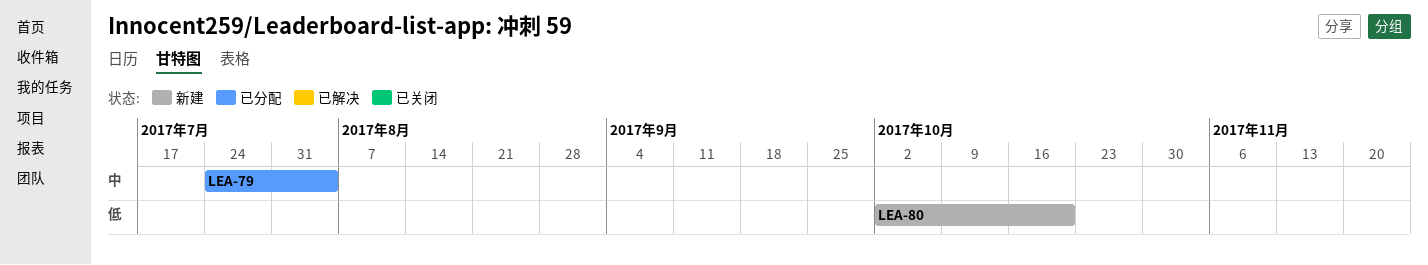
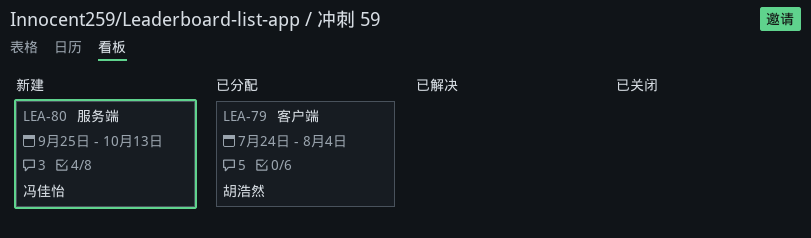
LEA-80, start: Oct 2 -> Sep 25
LEA-80, due: Oct 20 -> Oct 13

